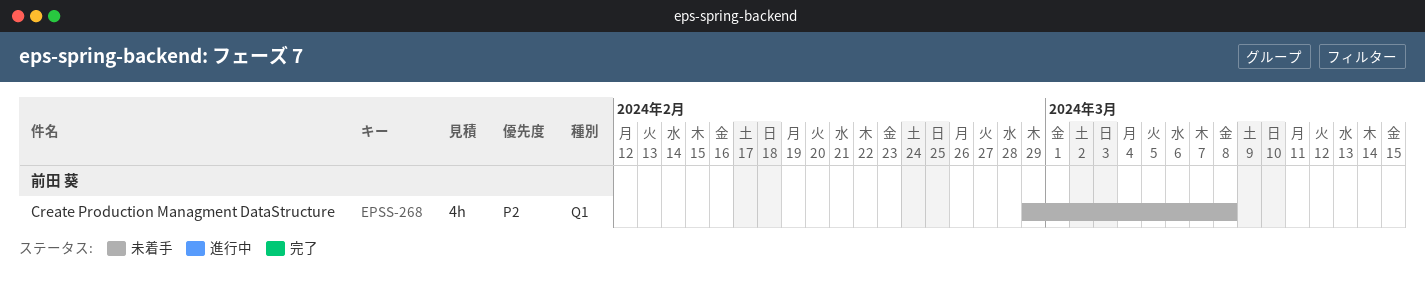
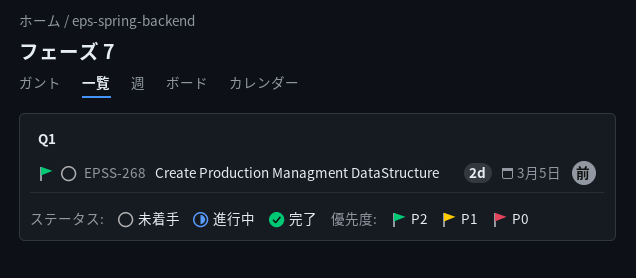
EPSS-268, estimate: 4h -> 2d
EPSS-268, due: Mar 8 -> Mar 5

